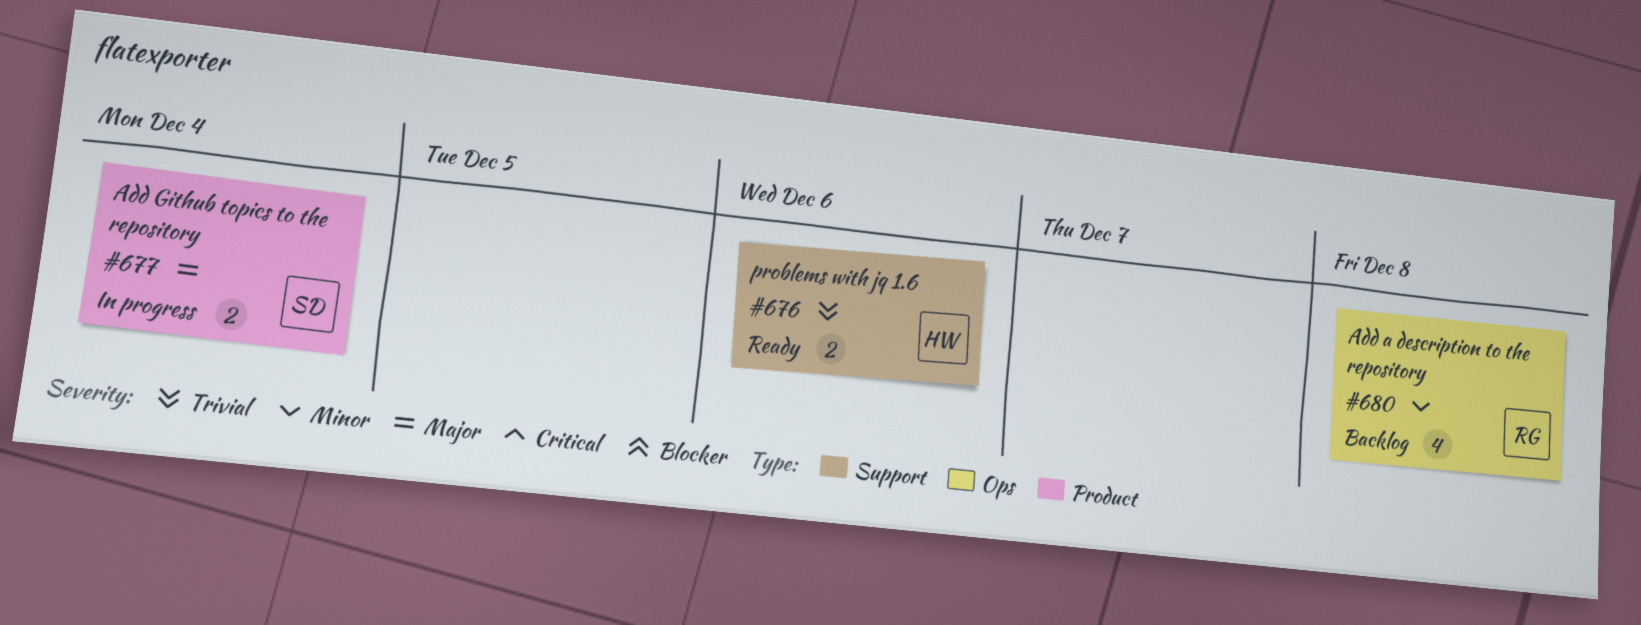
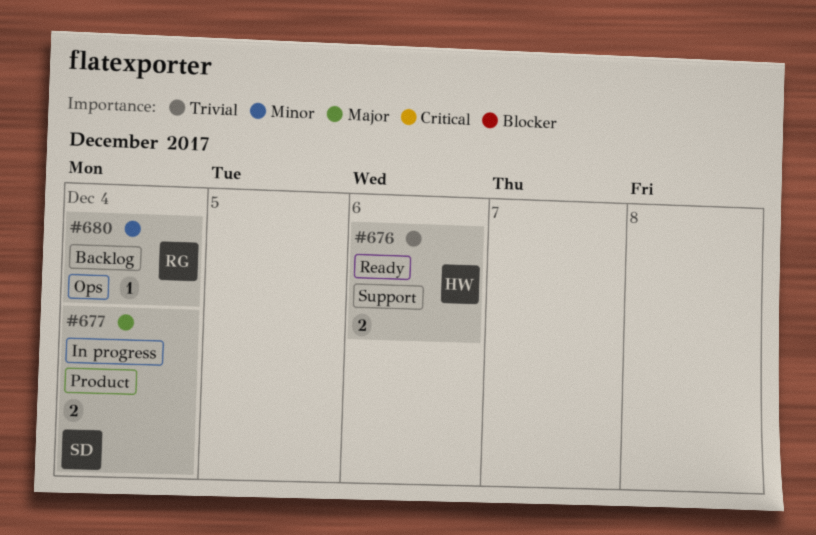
#680, estimate: 4 -> 1
#680, due: Dec 8 -> Dec 4

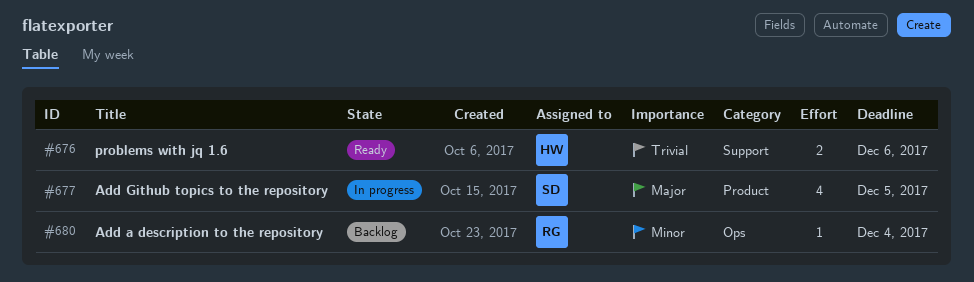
#677, estimate: 2 -> 4
#677, due: Dec 4 -> Dec 5

